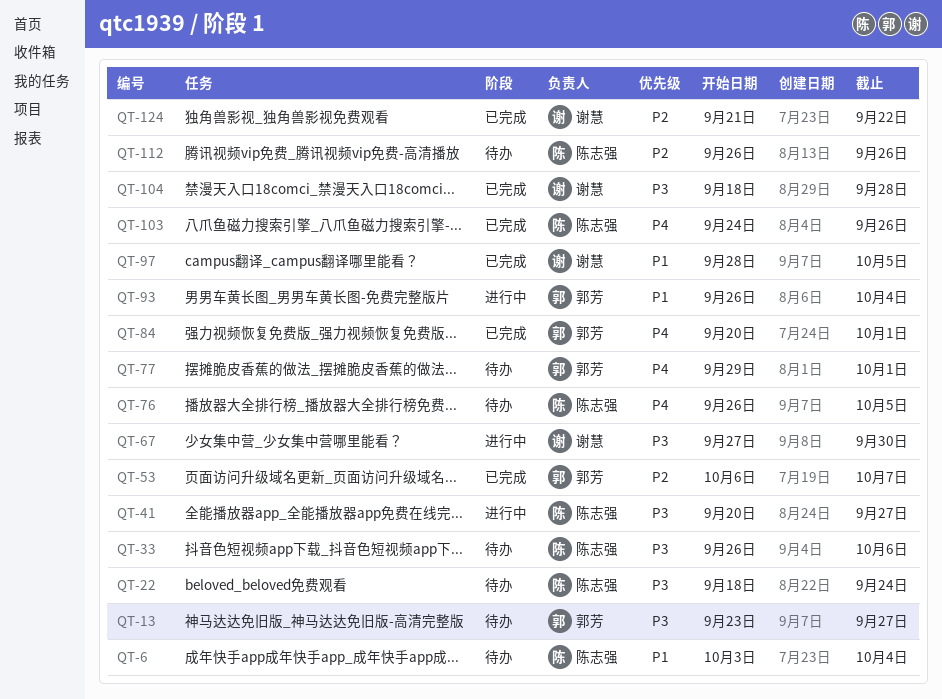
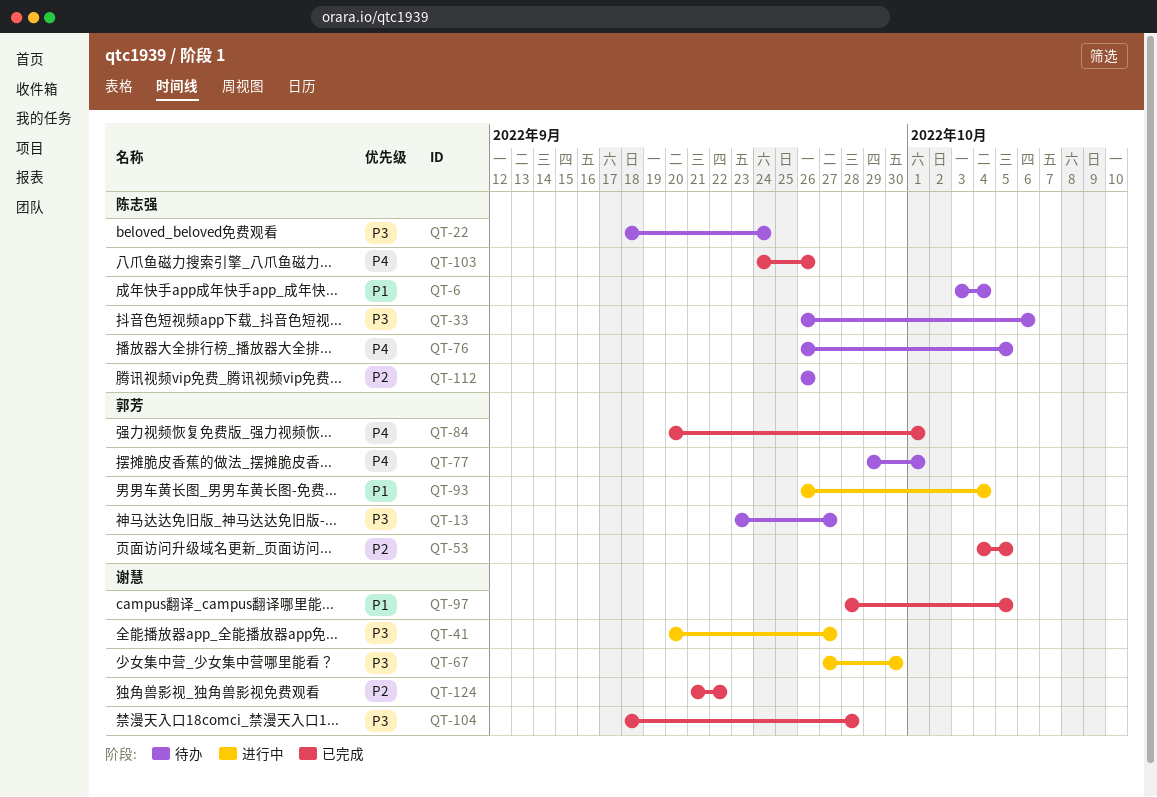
QT-41, owner: 陈志强 -> 谢慧
QT-53, start: Oct 6 -> Oct 4
QT-53, due: Oct 7 -> Oct 5

